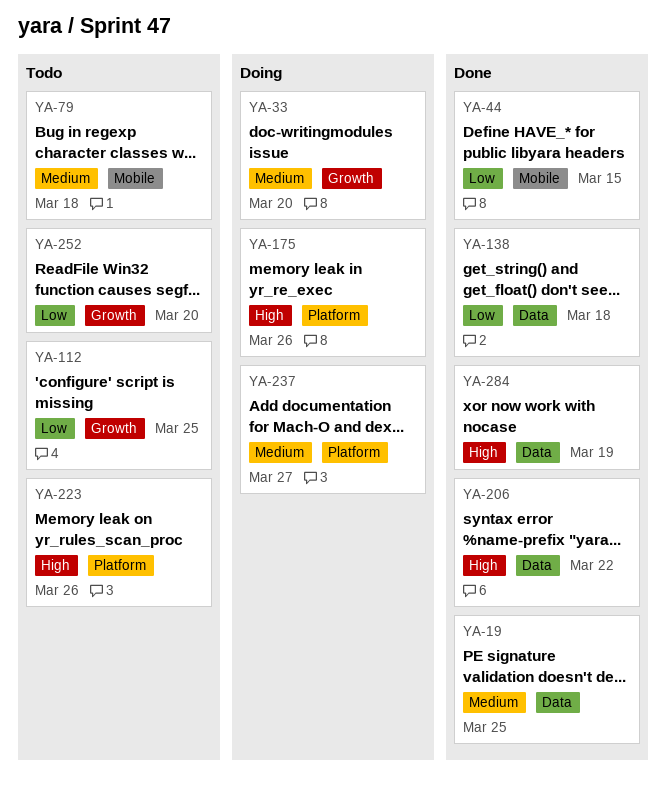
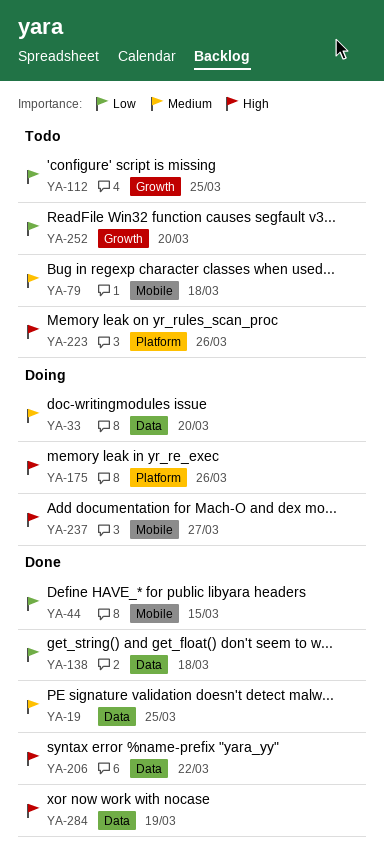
YA-33, label: Growth -> Data
YA-237, priority: Medium -> High
YA-237, label: Platform -> Mobile

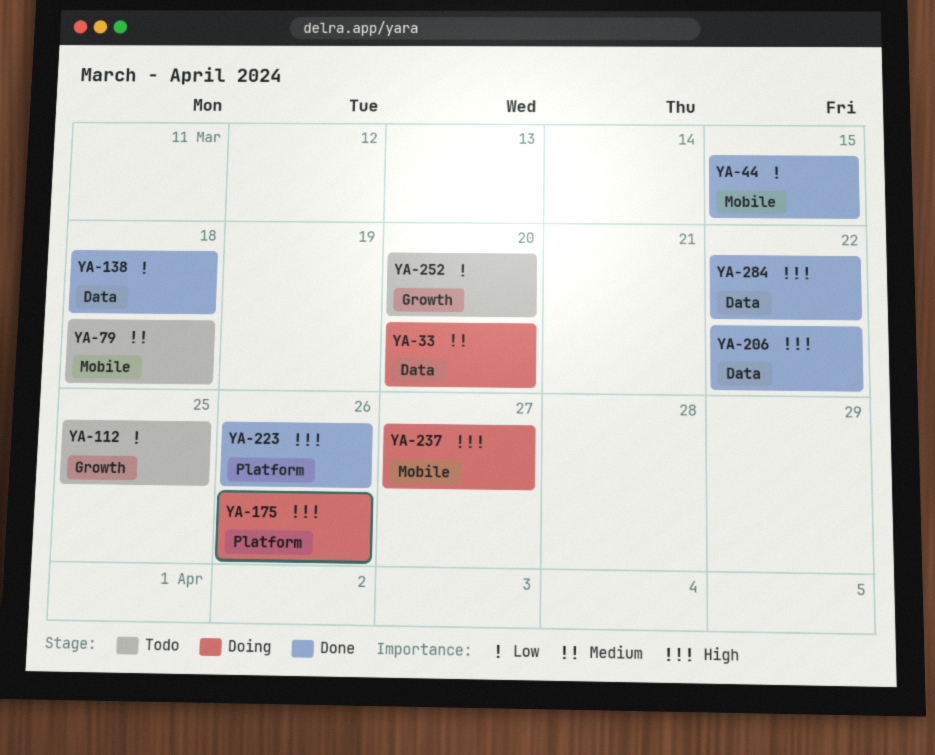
YA-19: present -> none
YA-223, status: Todo -> Done
YA-284, due: Mar 19 -> Mar 22

